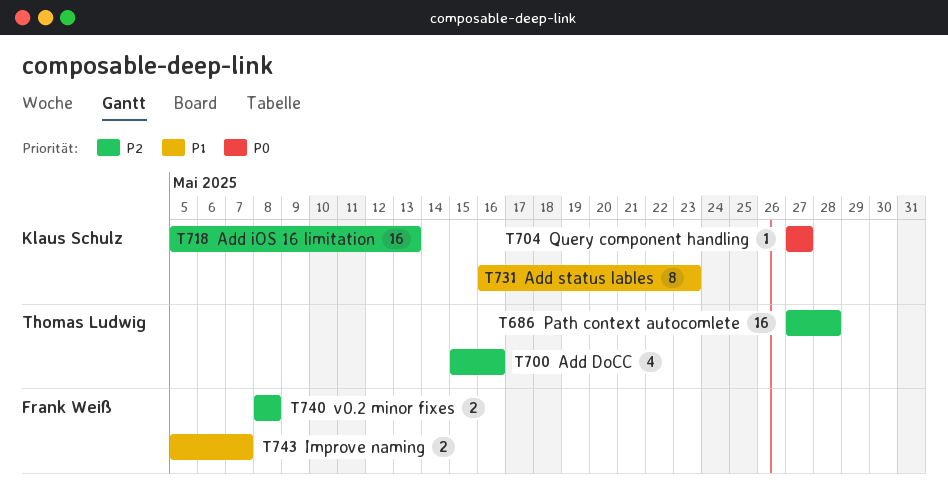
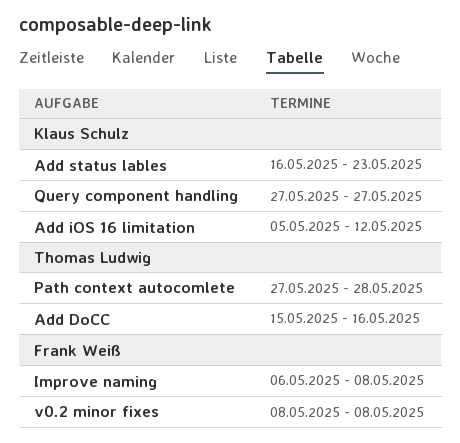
Add iOS 16 limitation, due: May 13 -> May 12
Improve naming, start: May 5 -> May 6
Improve naming, due: May 7 -> May 8

